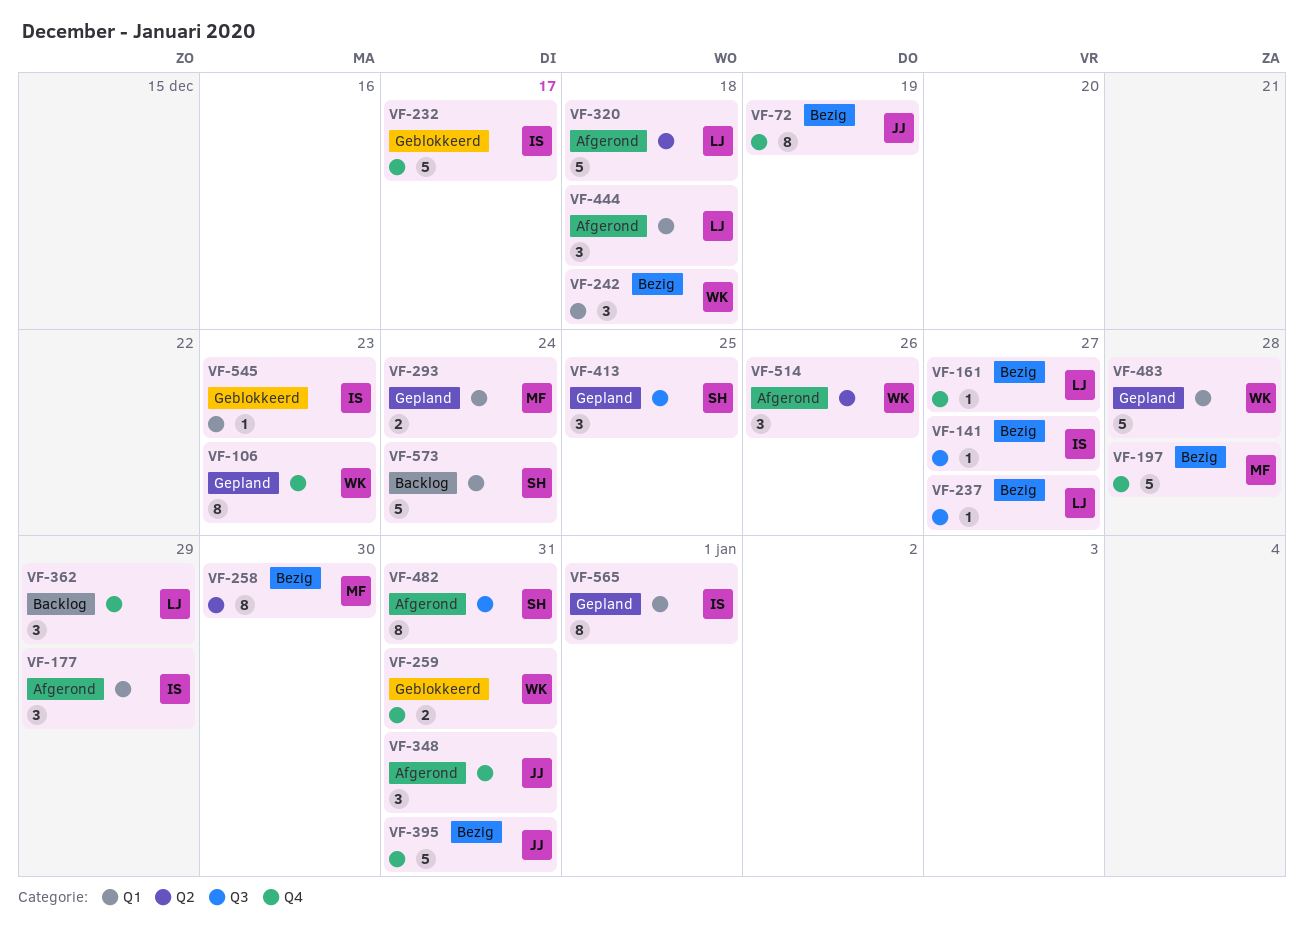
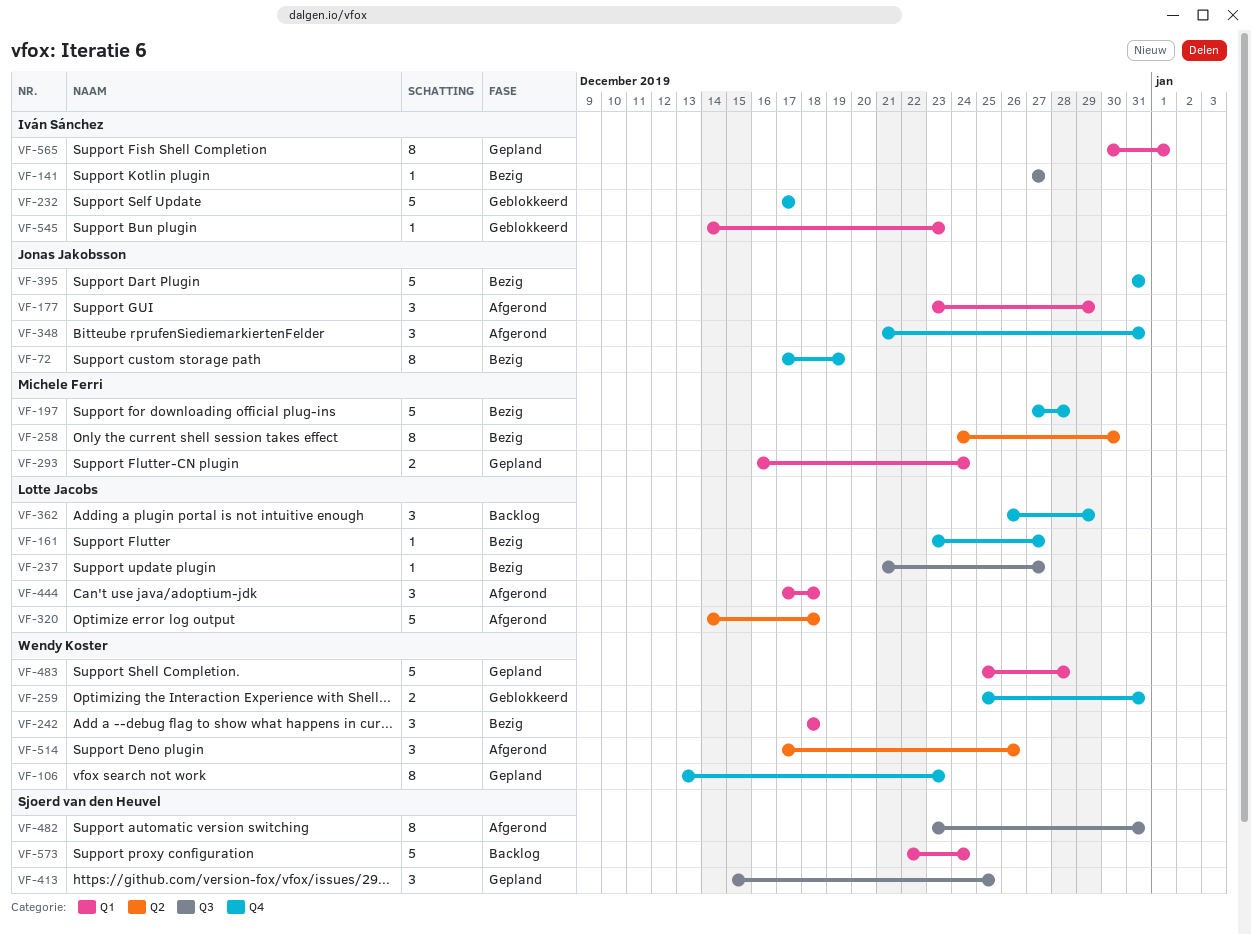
VF-177, owner: Iván Sánchez -> Jonas Jakobsson

